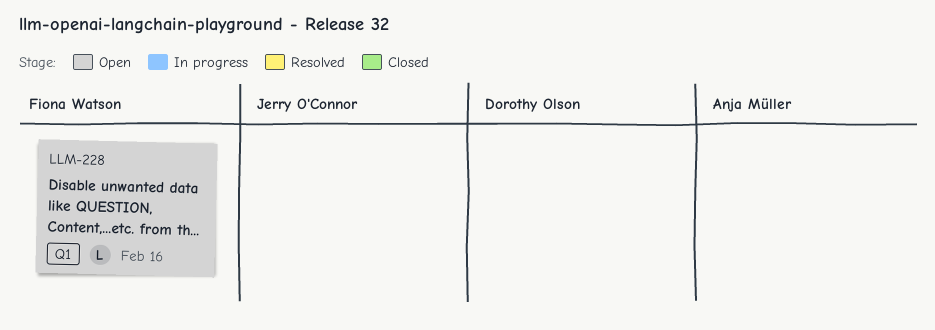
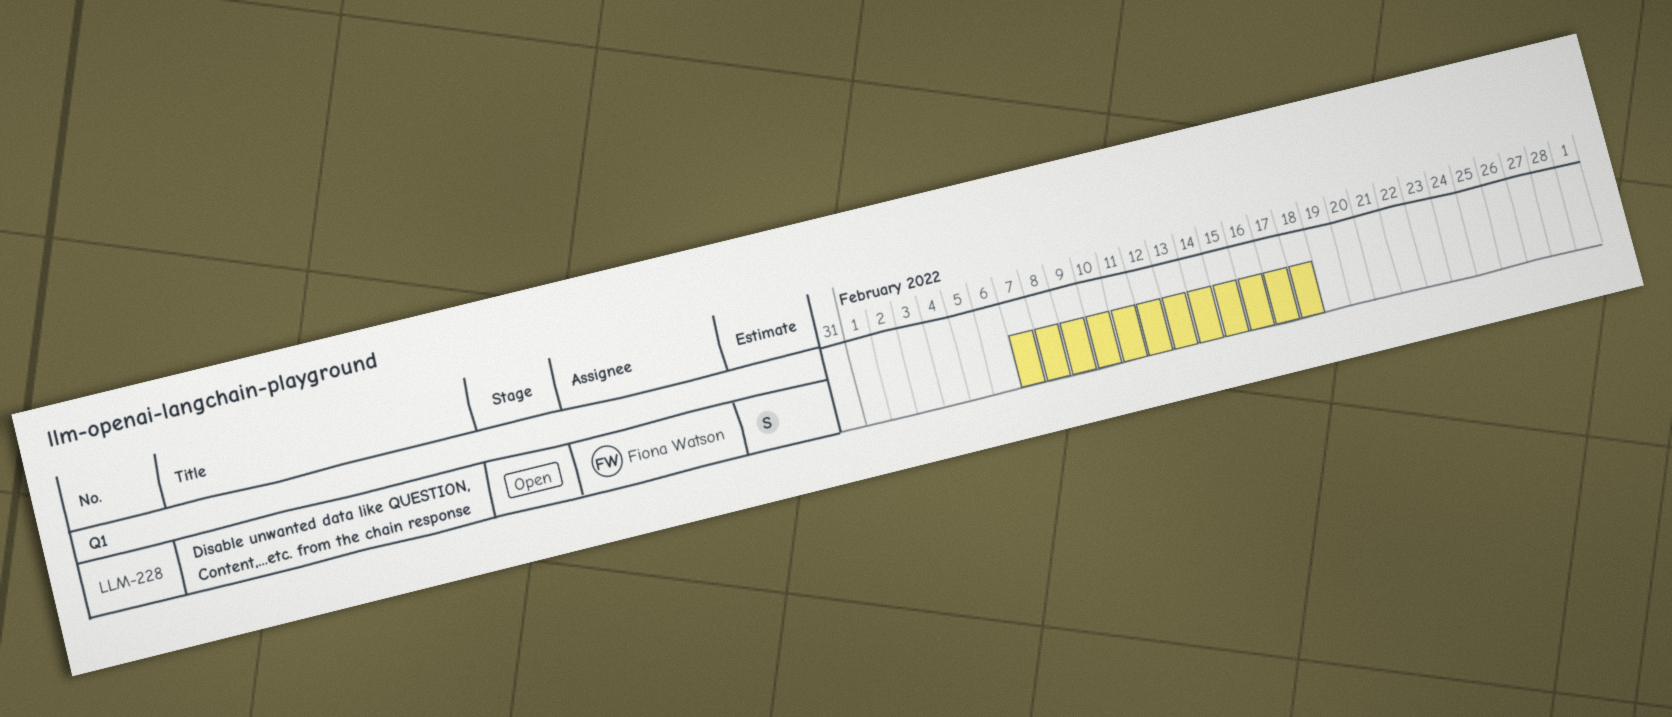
LLM-228, estimate: L -> S
LLM-228, due: Feb 16 -> Feb 18

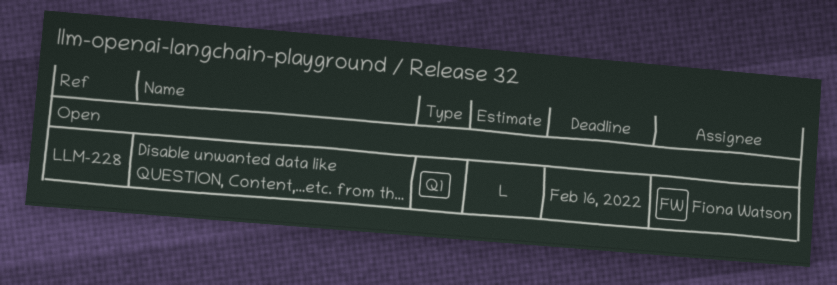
LLM-228, estimate: S -> L
LLM-228, due: Feb 18 -> Feb 16

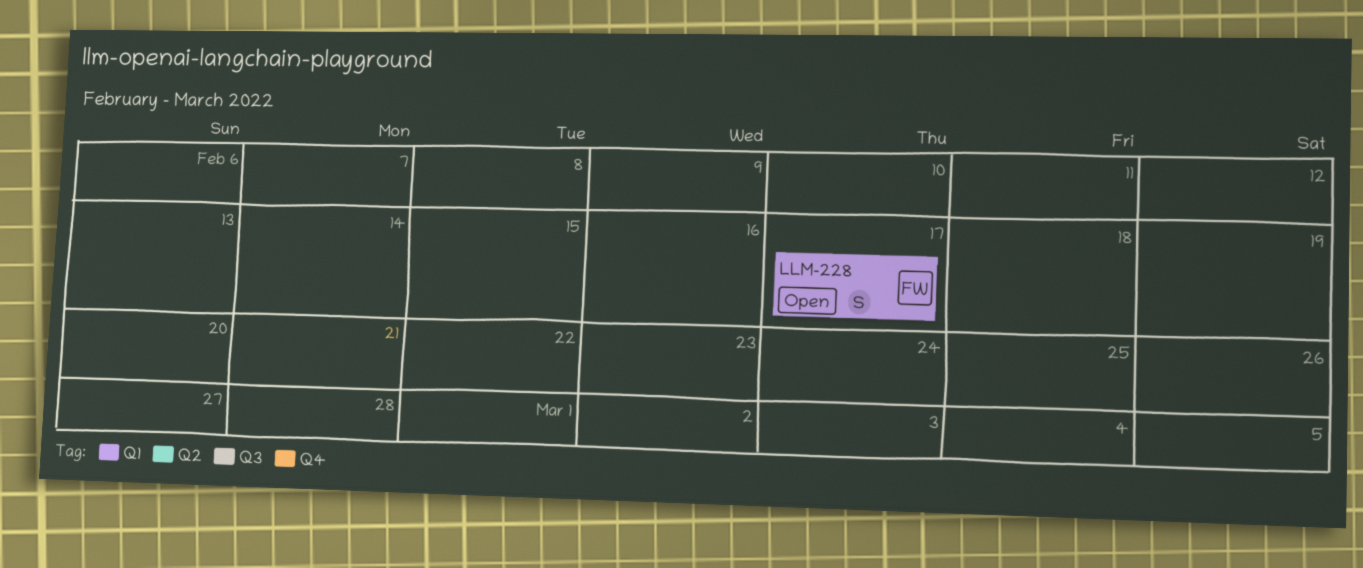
LLM-228, estimate: L -> S
LLM-228, due: Feb 16 -> Feb 17

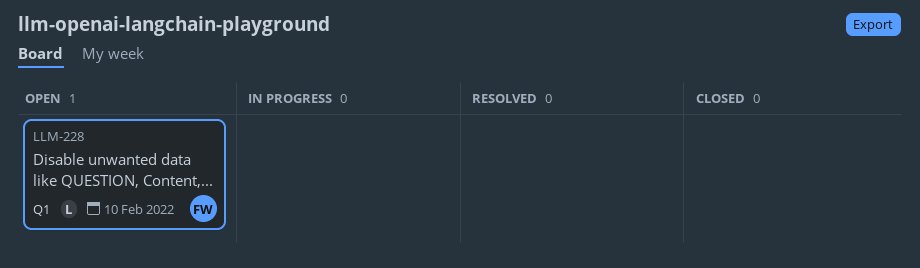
LLM-228, estimate: S -> L
LLM-228, due: Feb 17 -> Feb 10

